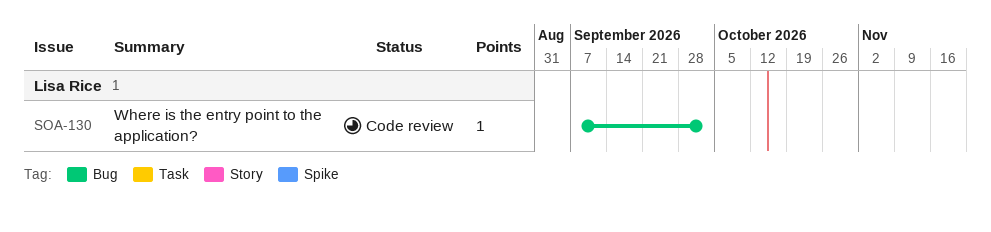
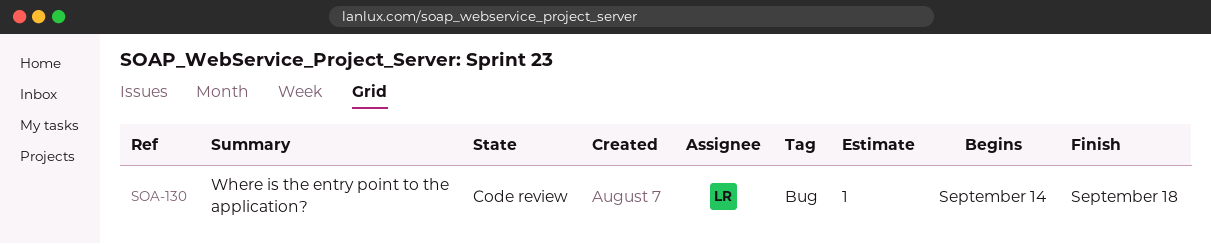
SOA-130, start: Sep 7 -> Sep 14
SOA-130, due: Oct 2 -> Sep 18

